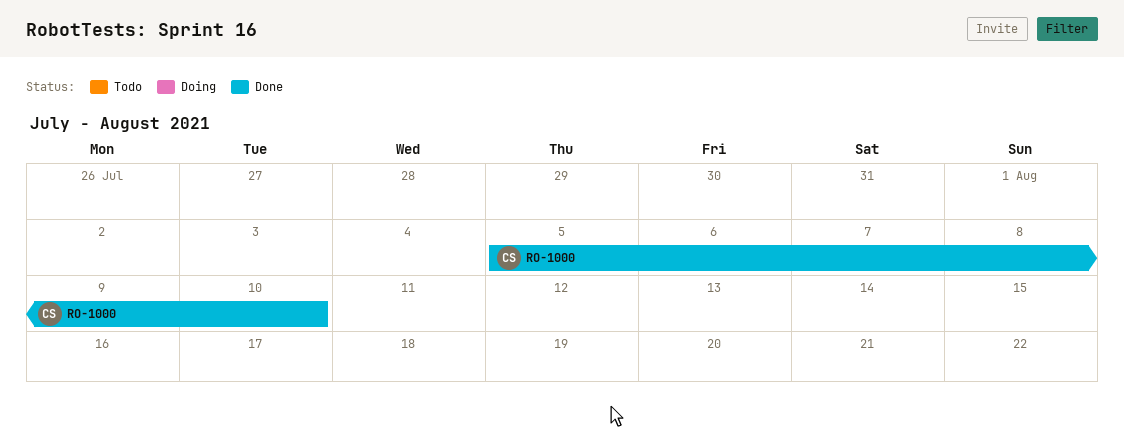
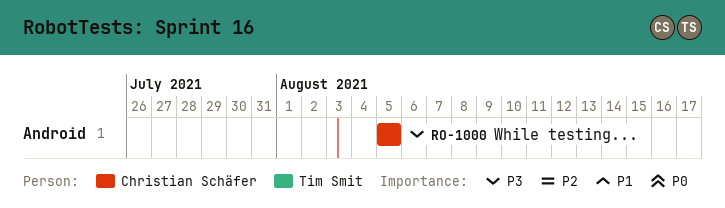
RO-1000, due: Aug 10 -> Aug 5

